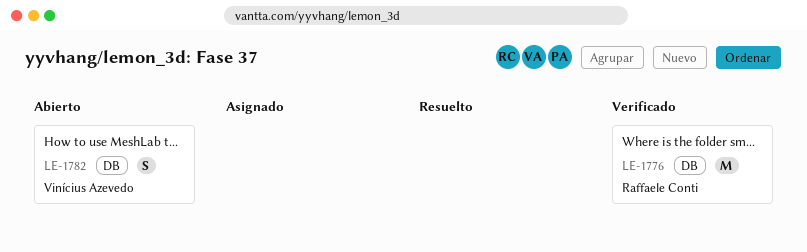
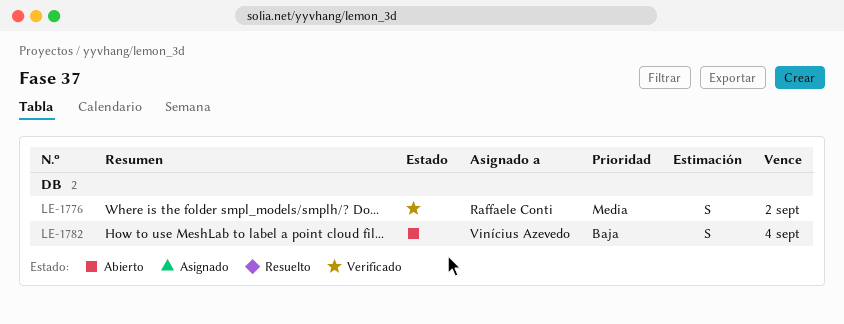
LE-1776, estimate: M -> S

